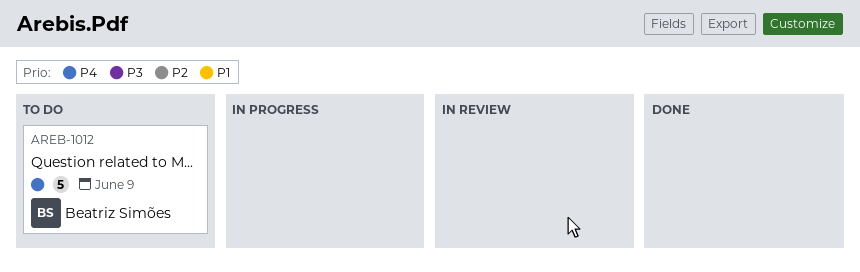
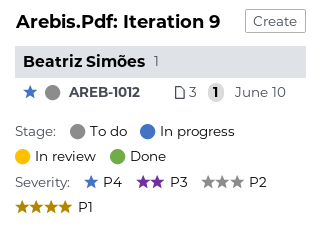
AREB-1012, estimate: 5 -> 1
AREB-1012, due: Jun 9 -> Jun 10

